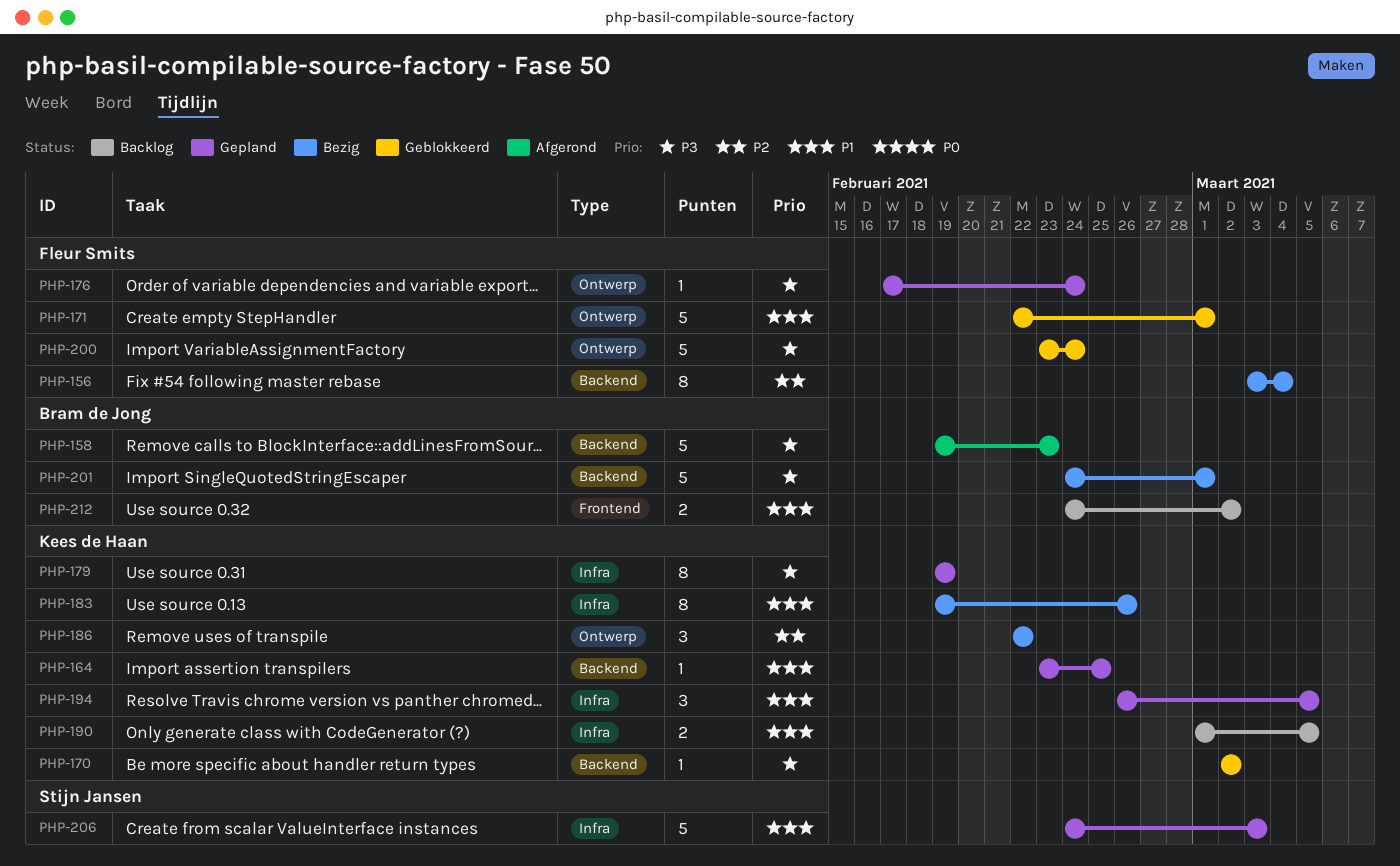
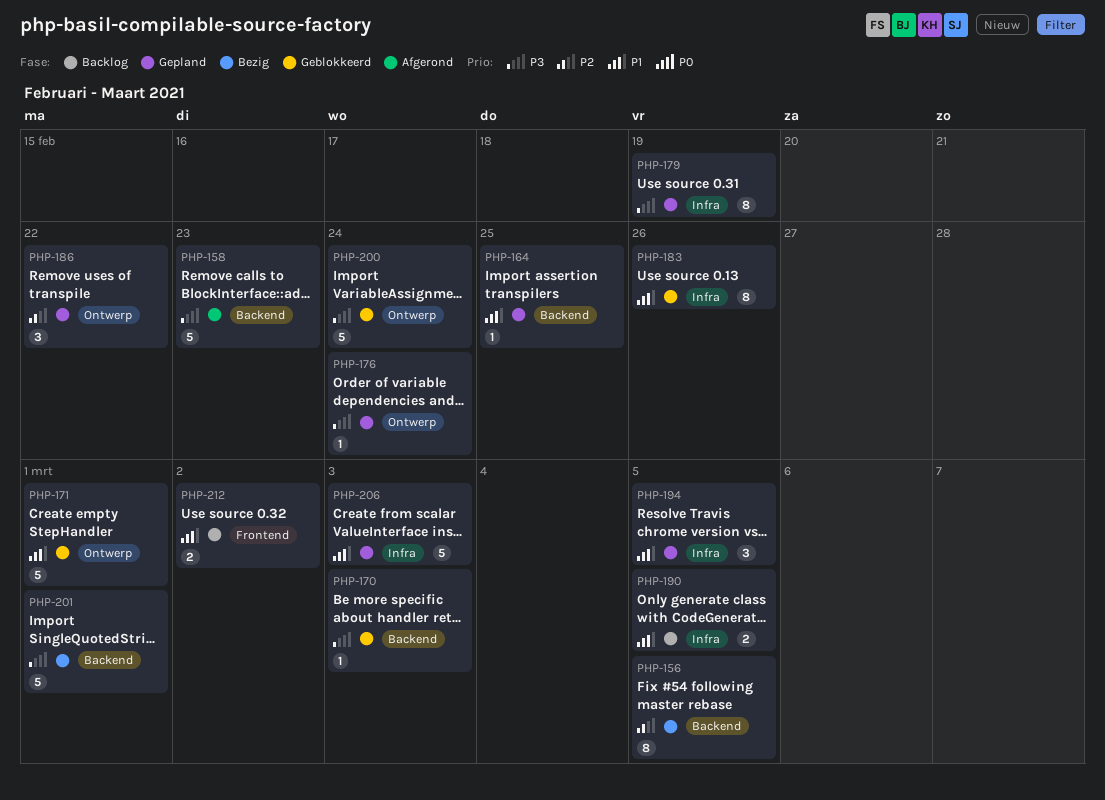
PHP-156, due: Mar 4 -> Mar 5
PHP-170, due: Mar 2 -> Mar 3
PHP-183, status: Bezig -> Geblokkeerd
PHP-186, status: Bezig -> Gepland

